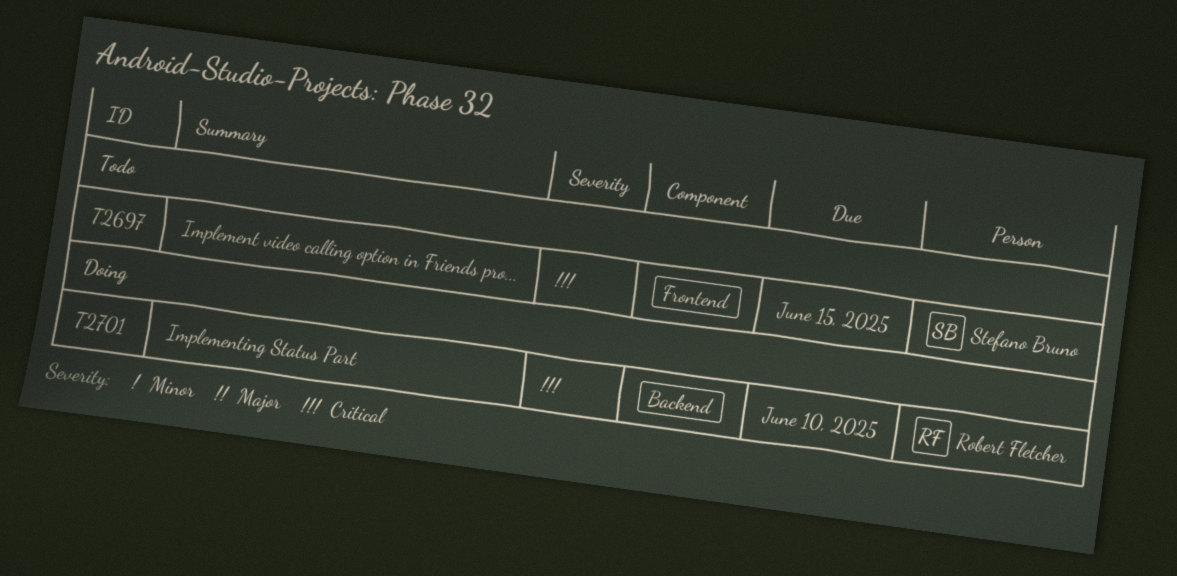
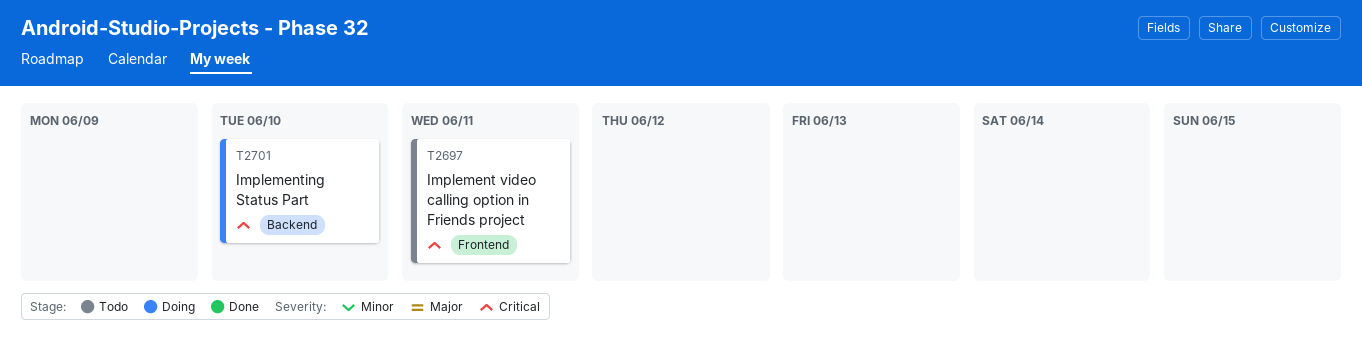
T2697, due: Jun 15 -> Jun 11

